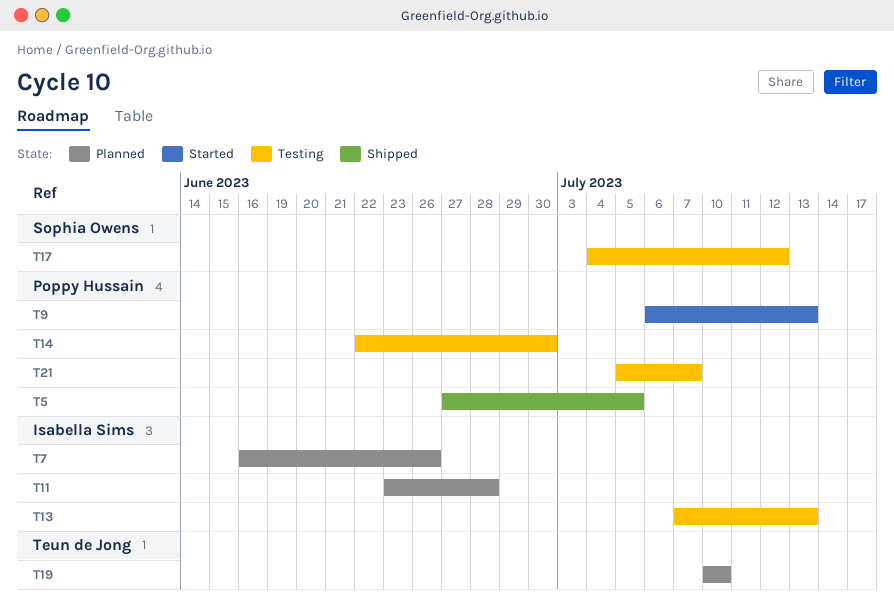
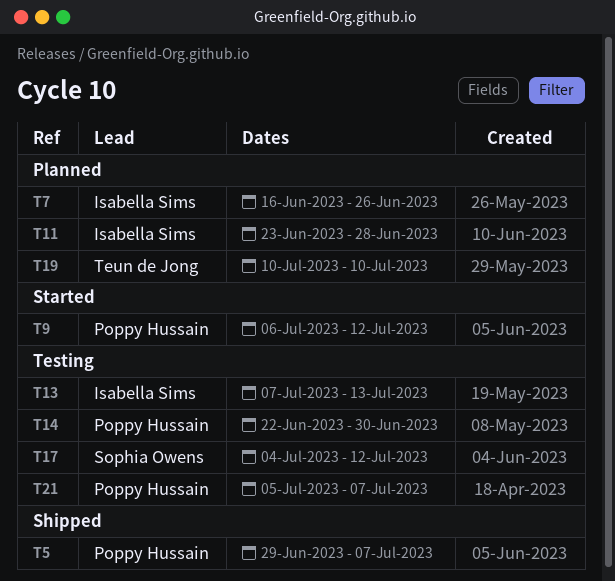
T5, start: Jun 27 -> Jun 29
T5, due: Jul 5 -> Jul 7
T9, due: Jul 13 -> Jul 12

